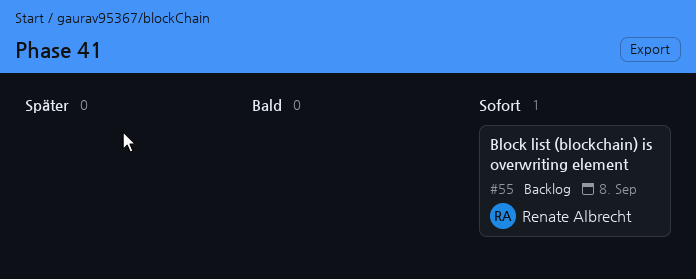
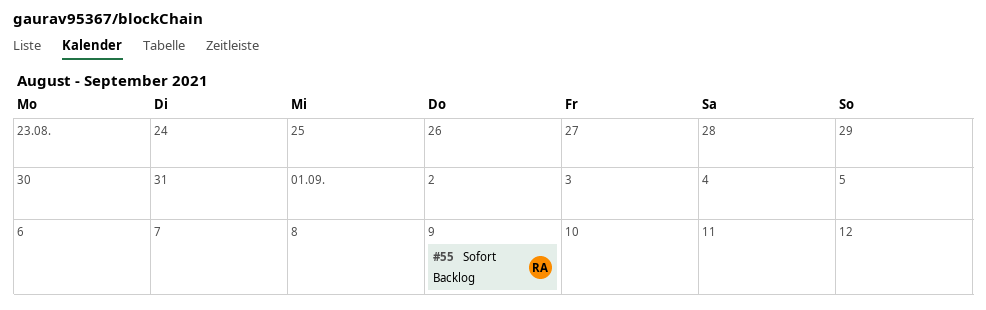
#55, due: Sep 8 -> Sep 9

